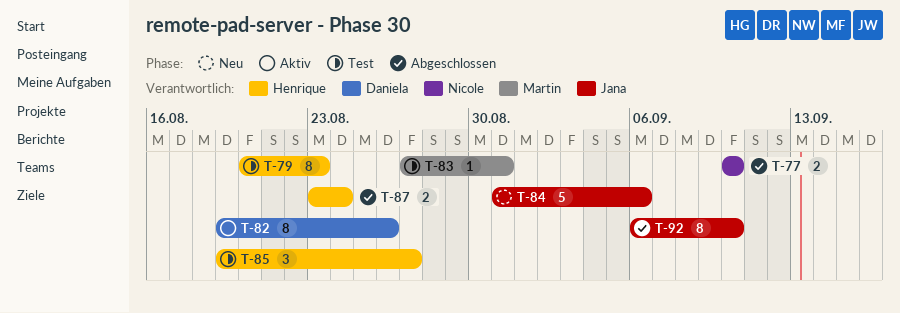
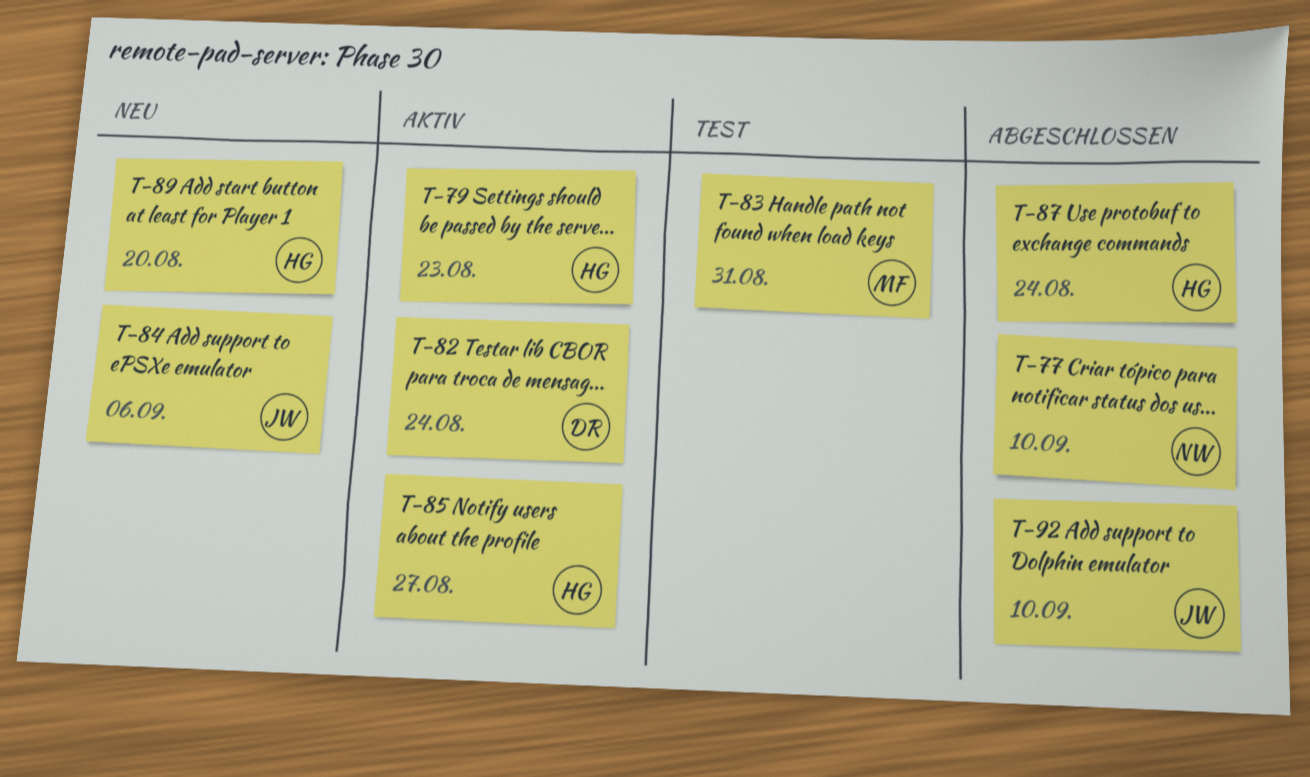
T-79, status: Test -> Aktiv
T-82, due: Aug 26 -> Aug 24
T-85, status: Test -> Aktiv
T-89: none -> present

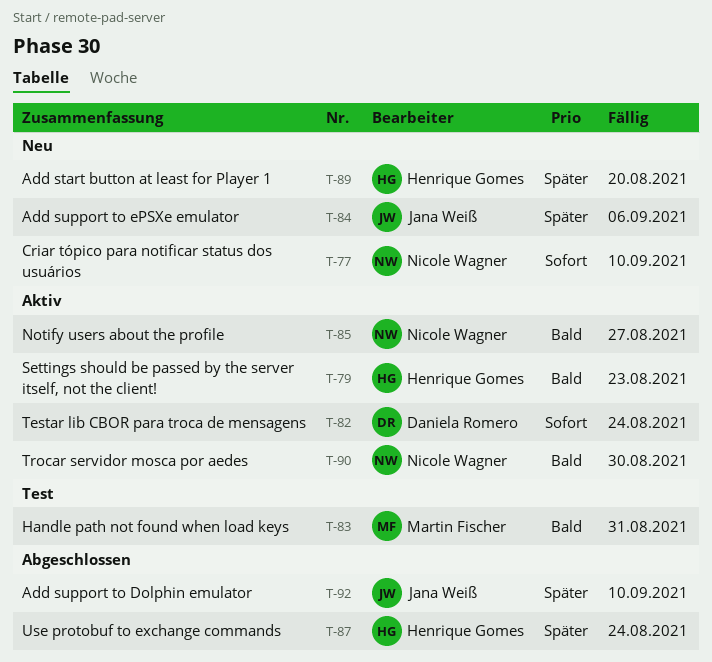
T-77, status: Abgeschlossen -> Neu
T-85, owner: Henrique Gomes -> Nicole Wagner
T-90: none -> present

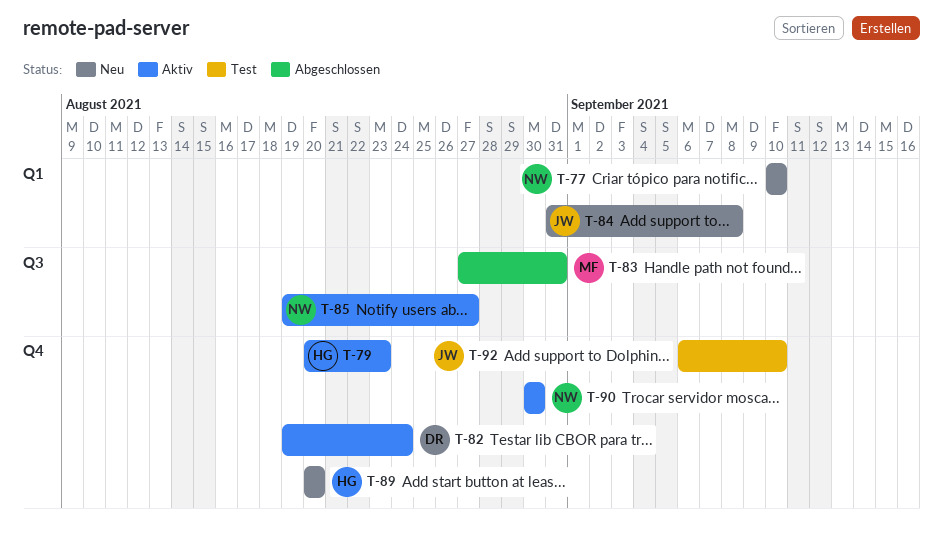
T-83, status: Test -> Abgeschlossen
T-84, due: Sep 6 -> Sep 8
T-87: present -> none
T-92, status: Abgeschlossen -> Test

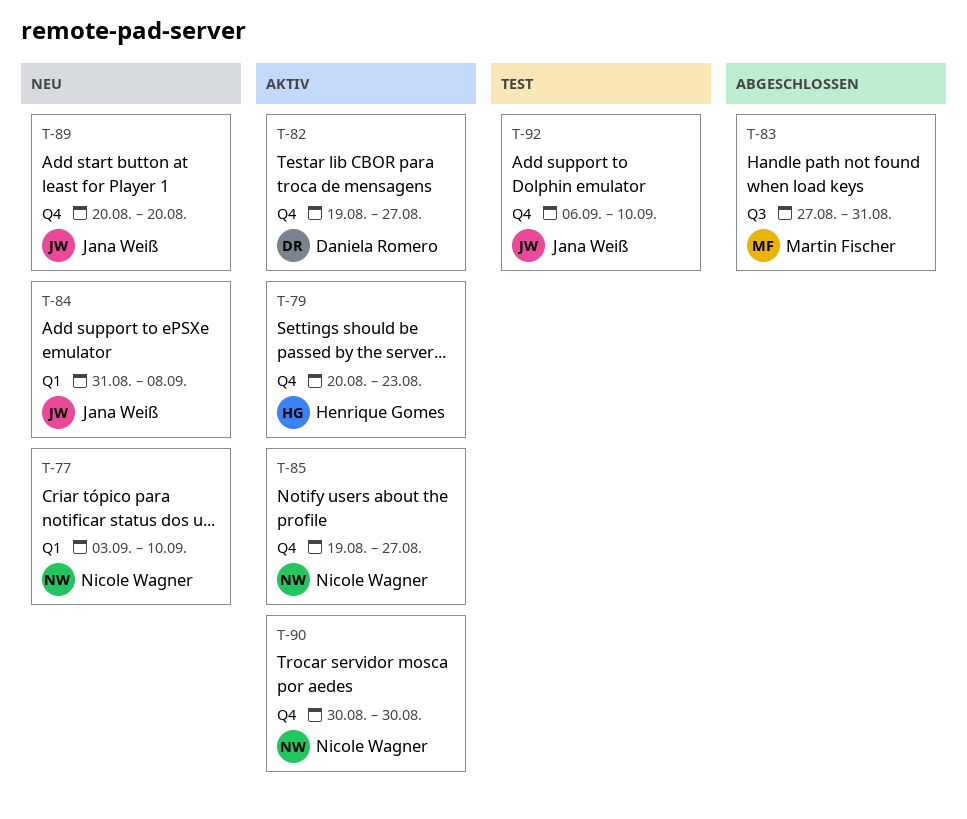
T-77, start: Sep 10 -> Sep 3
T-82, due: Aug 24 -> Aug 27
T-85, label: Q3 -> Q4
T-89, owner: Henrique Gomes -> Jana Weiß

